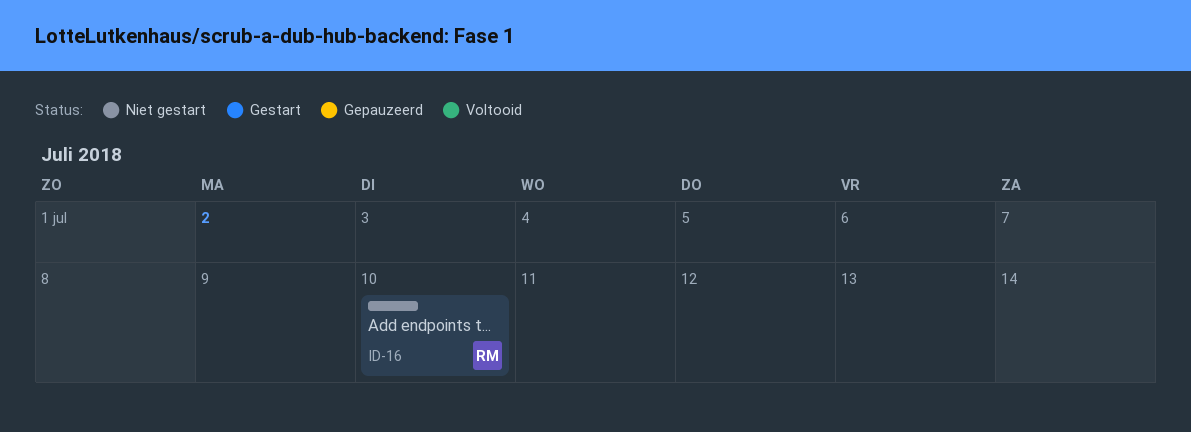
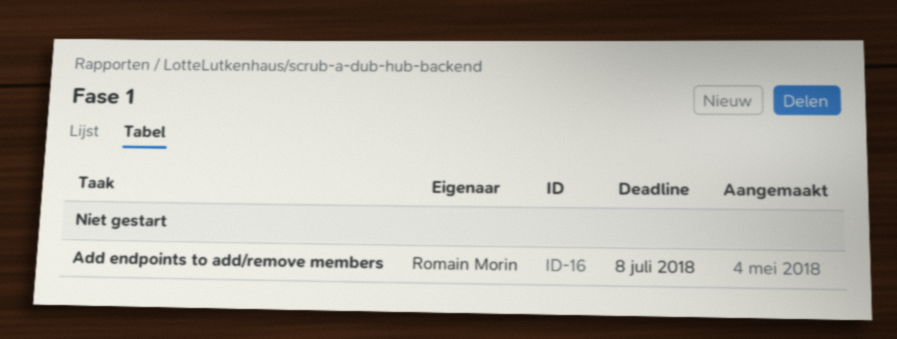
ID-16, due: Jul 10 -> Jul 8

